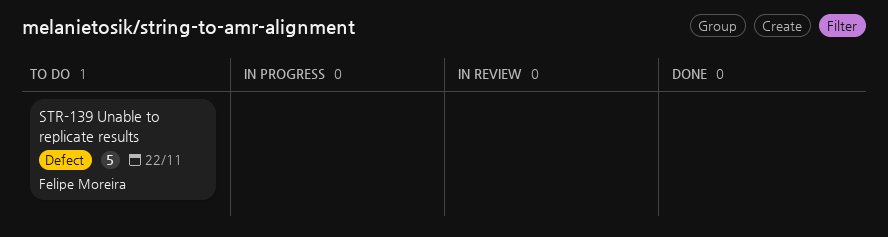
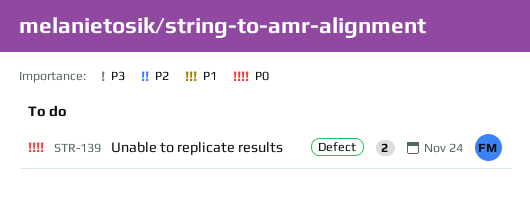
STR-139, estimate: 5 -> 2
STR-139, due: Nov 22 -> Nov 24

